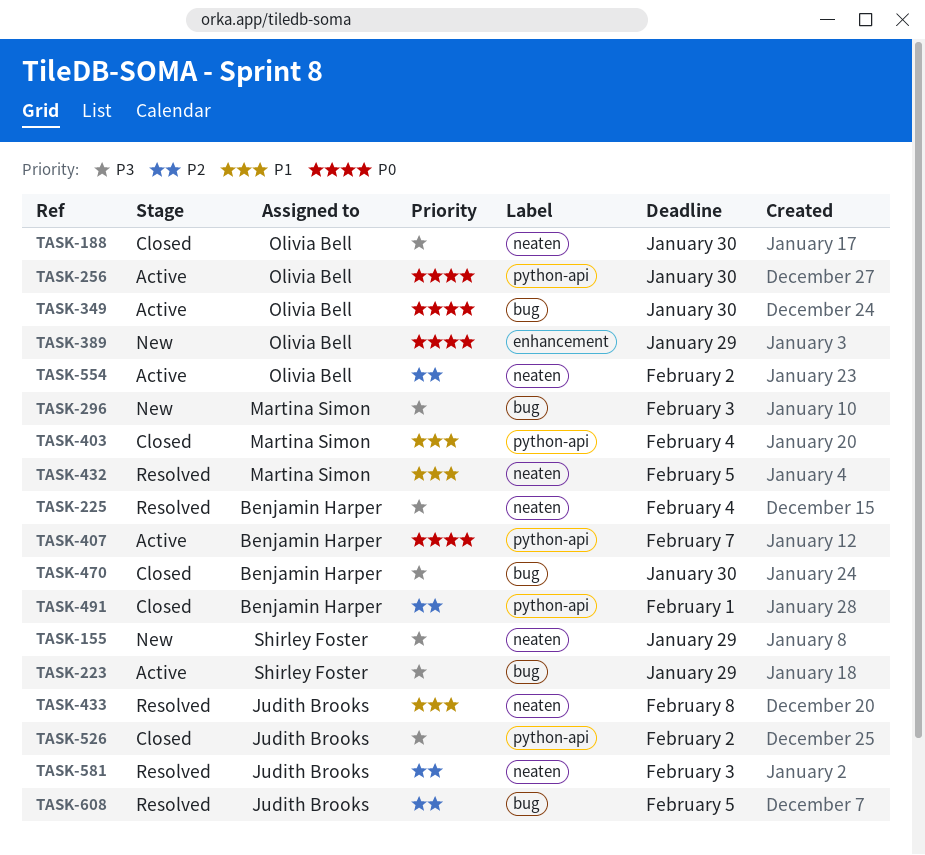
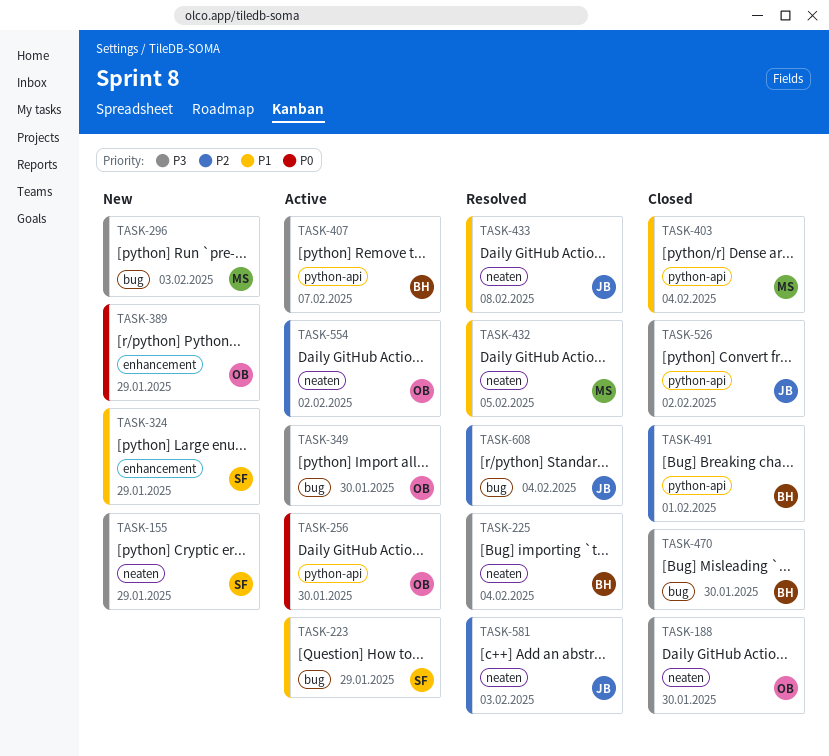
TASK-223, priority: P3 -> P1
TASK-324: none -> present
TASK-349, priority: P0 -> P3
TASK-407, priority: P0 -> P3
TASK-608, due: Feb 5 -> Feb 4

